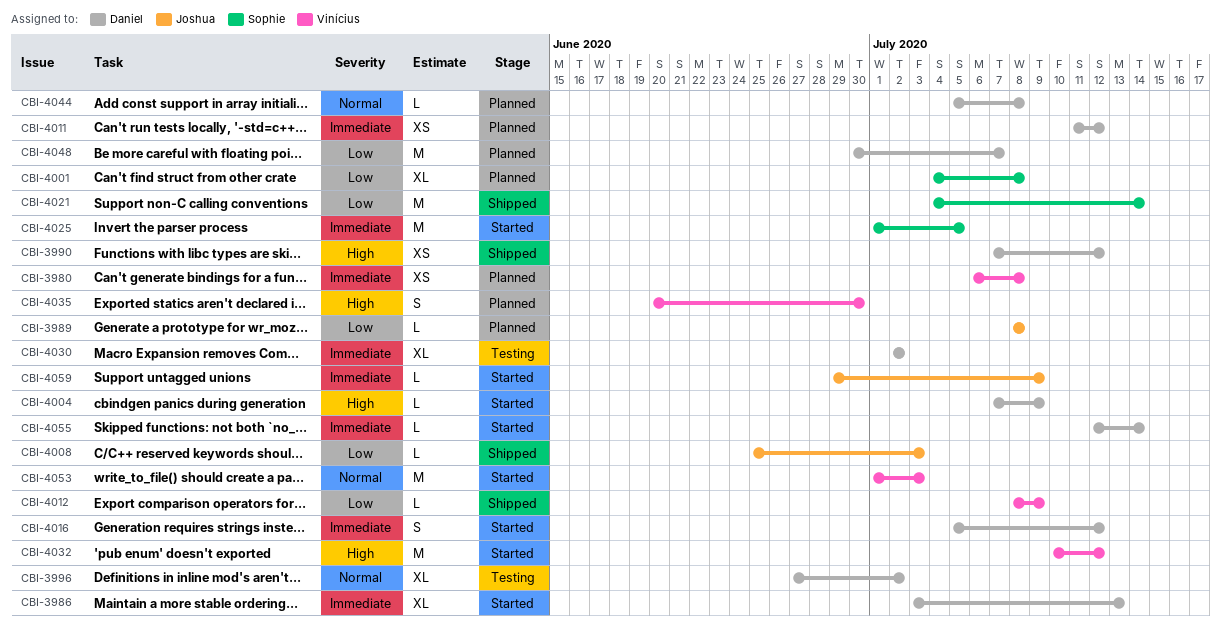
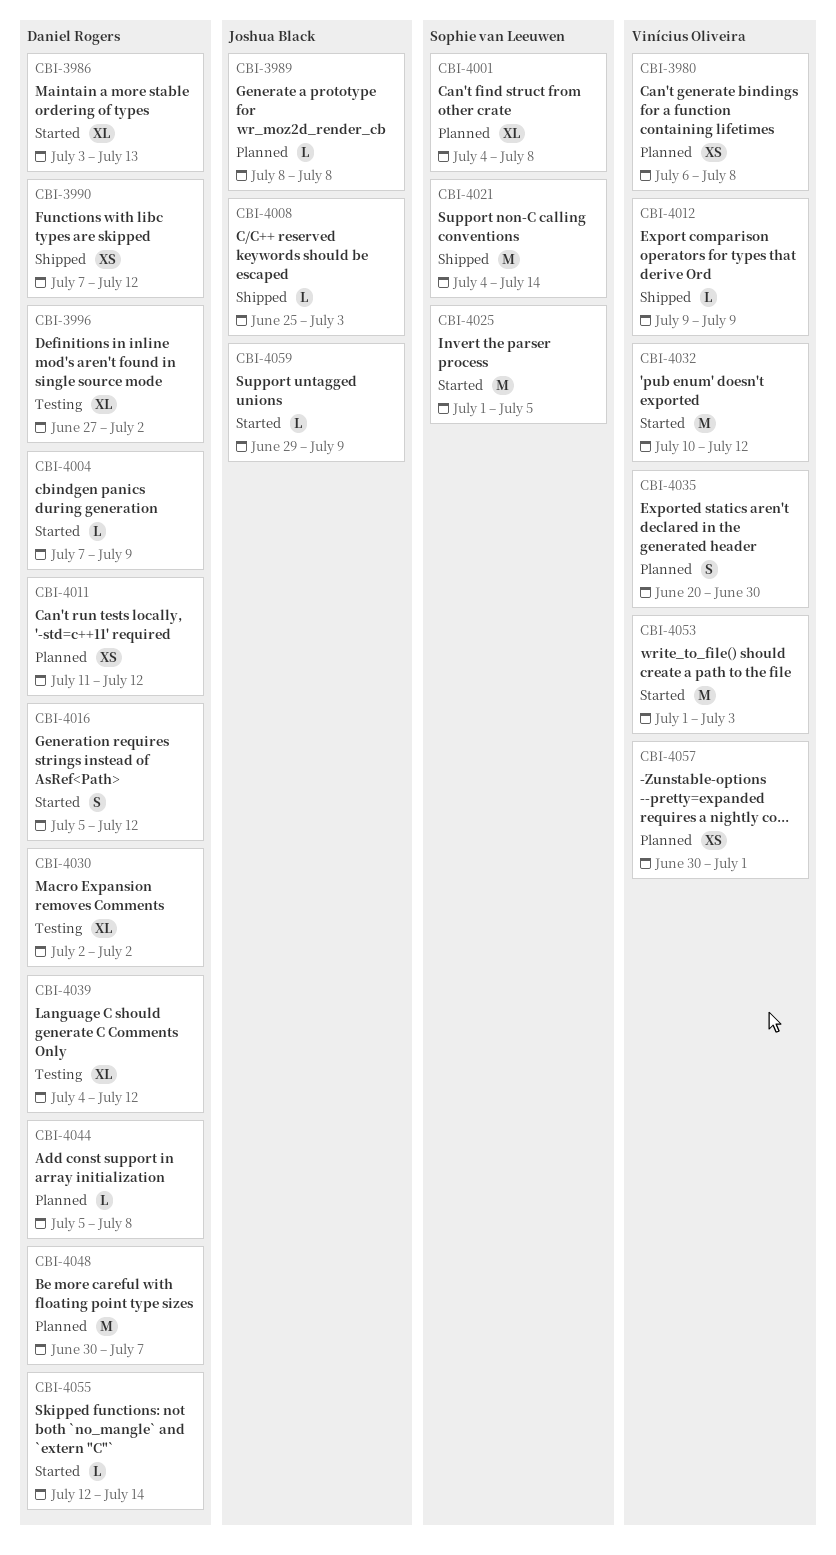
CBI-4012, start: Jul 8 -> Jul 9
CBI-4039: none -> present
CBI-4057: none -> present

